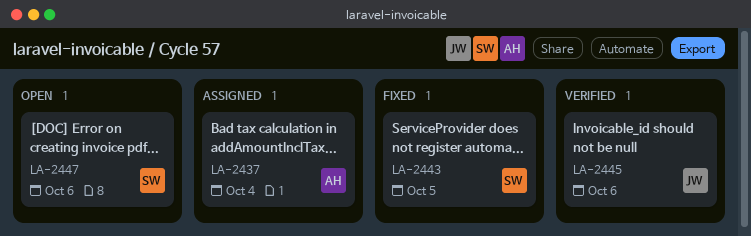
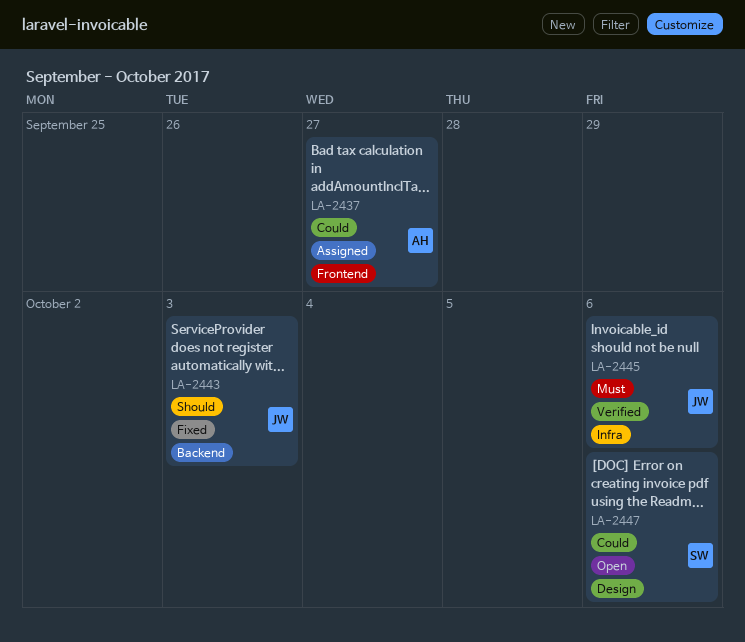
LA-2437, due: Oct 4 -> Sep 27
LA-2443, owner: SW -> JW
LA-2443, due: Oct 5 -> Oct 3

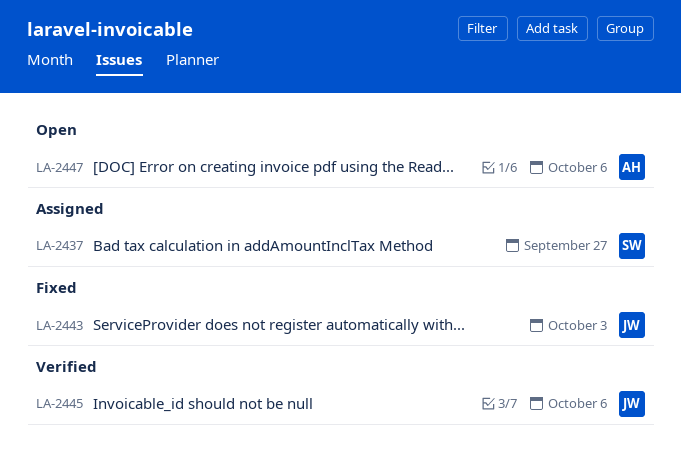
LA-2437, owner: AH -> SW
LA-2447, owner: SW -> AH

